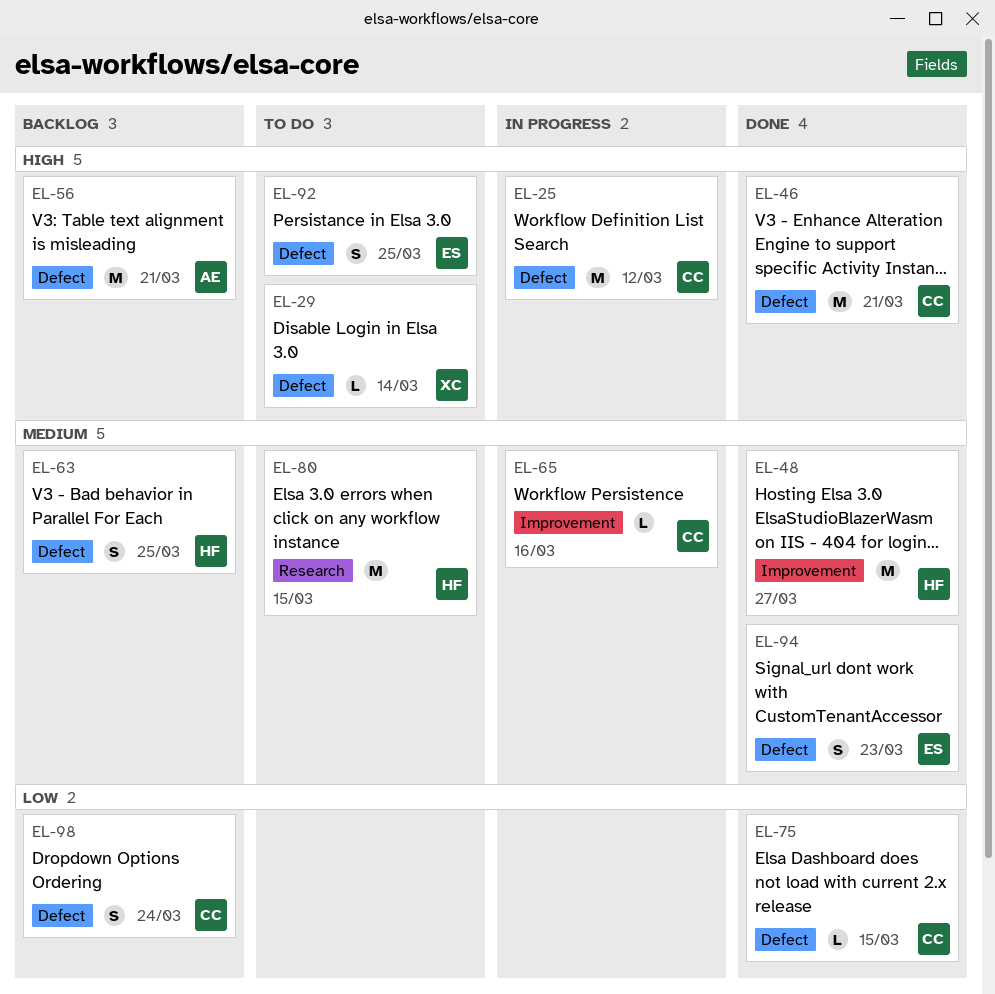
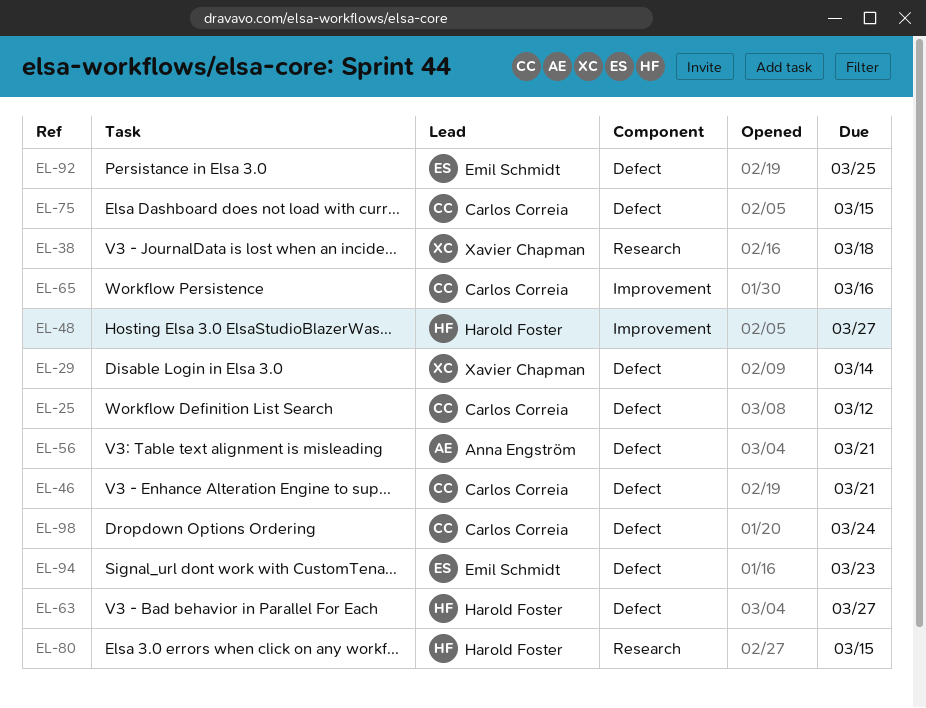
EL-38: none -> present
EL-63, due: Mar 25 -> Mar 27

